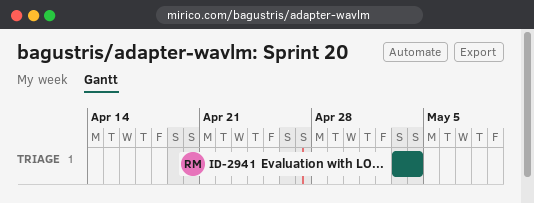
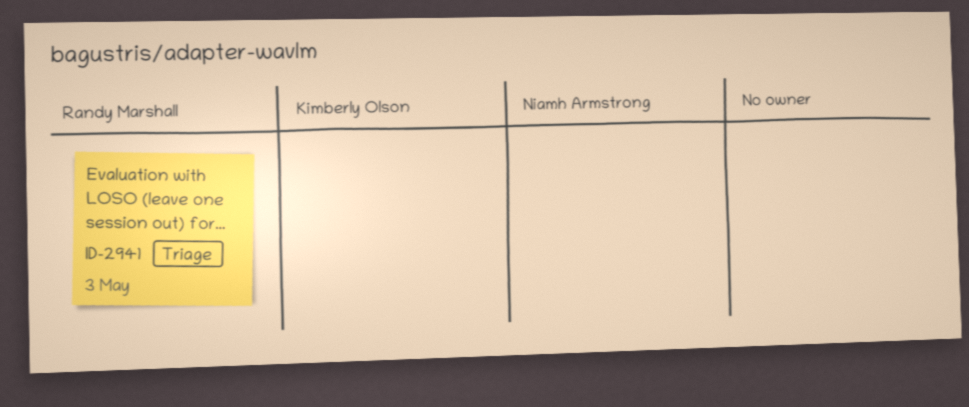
ID-2941, due: May 4 -> May 3

